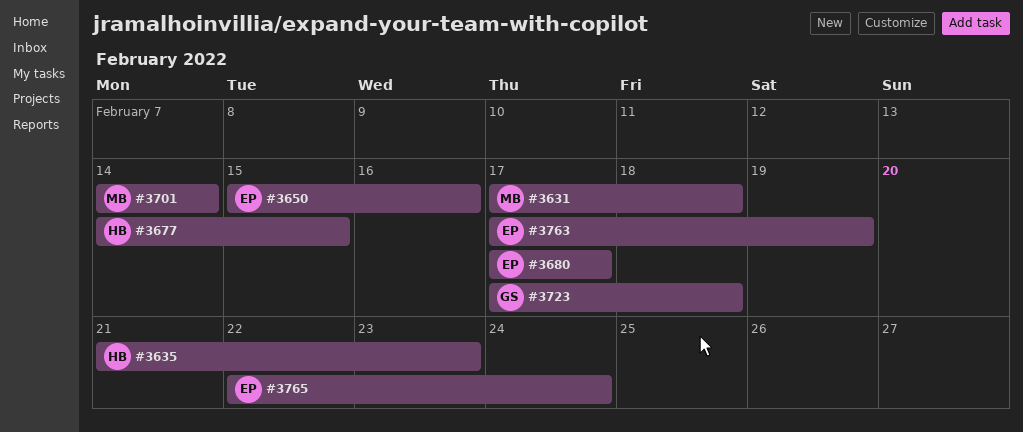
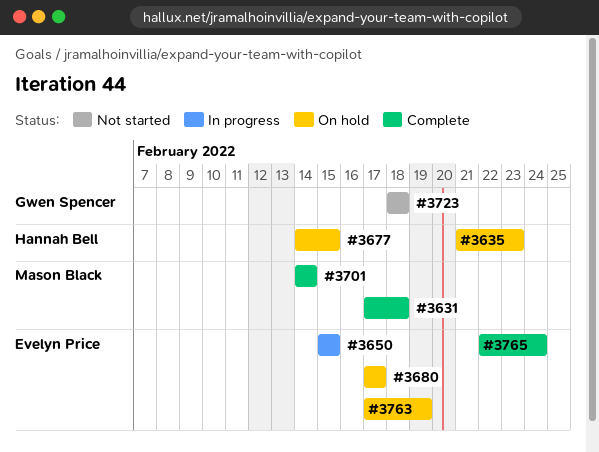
#3650, due: Feb 16 -> Feb 15
#3723, start: Feb 17 -> Feb 18

